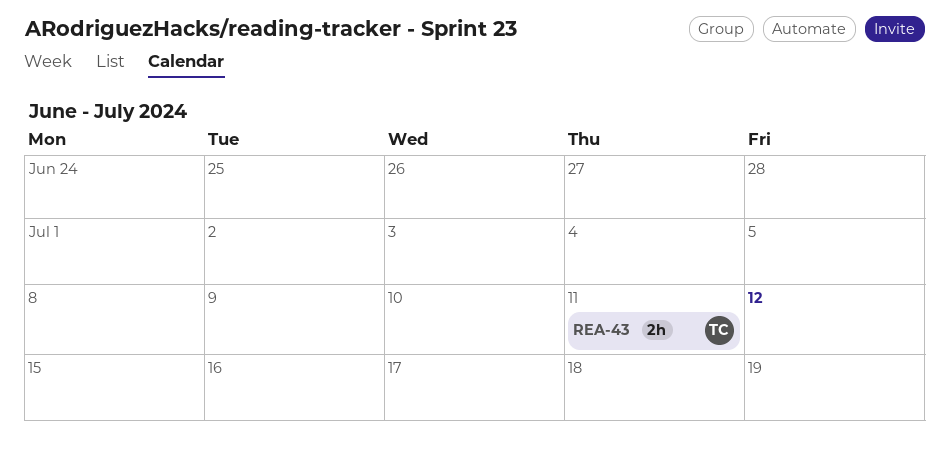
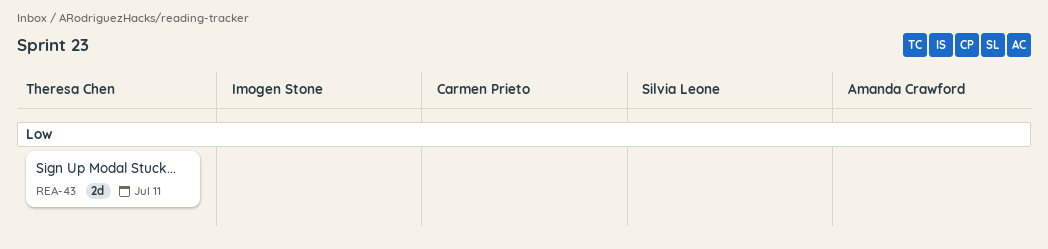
REA-43, estimate: 2h -> 2d

